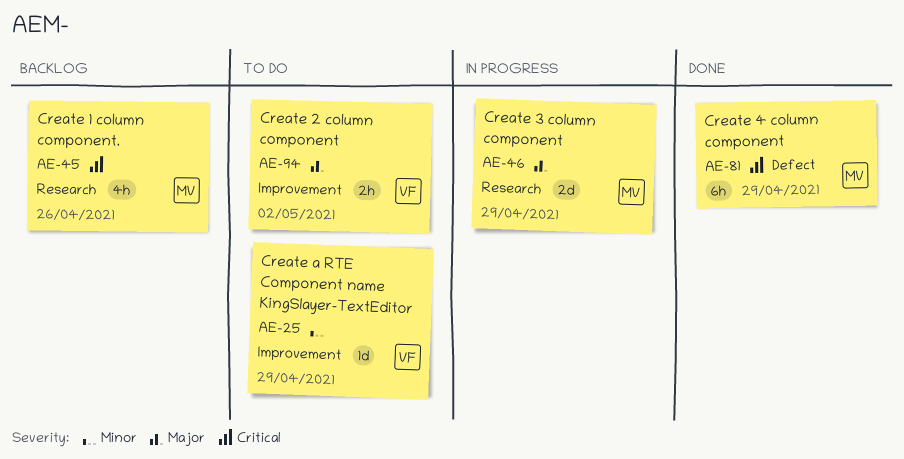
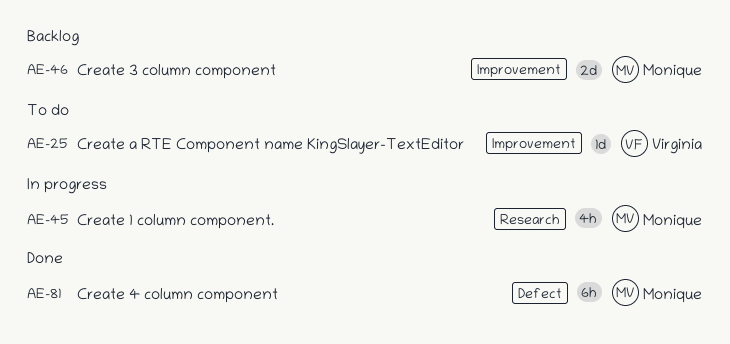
AE-45, status: Backlog -> In progress
AE-46, status: In progress -> Backlog
AE-46, label: Research -> Improvement
AE-94: present -> none

